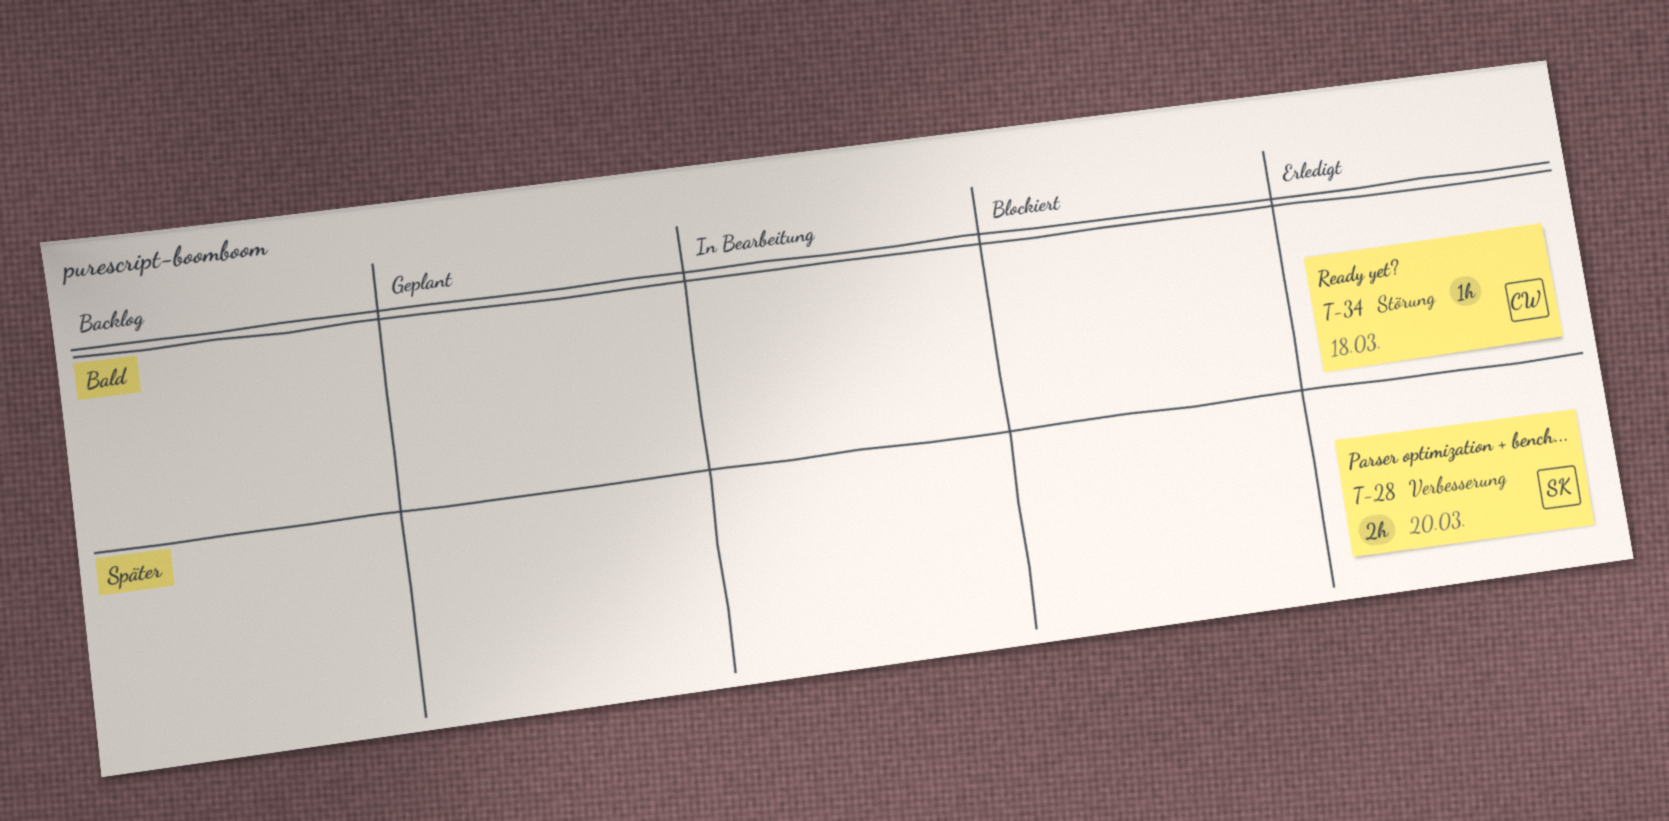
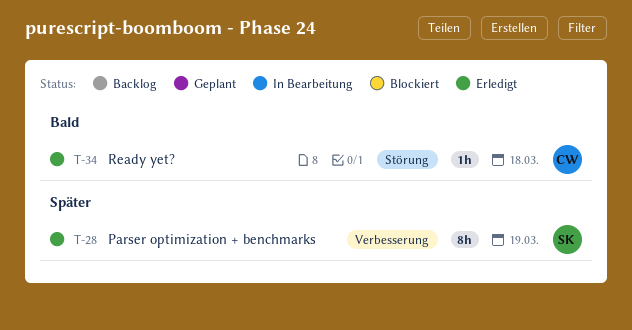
T-28, estimate: 2h -> 8h
T-28, due: Mar 20 -> Mar 19

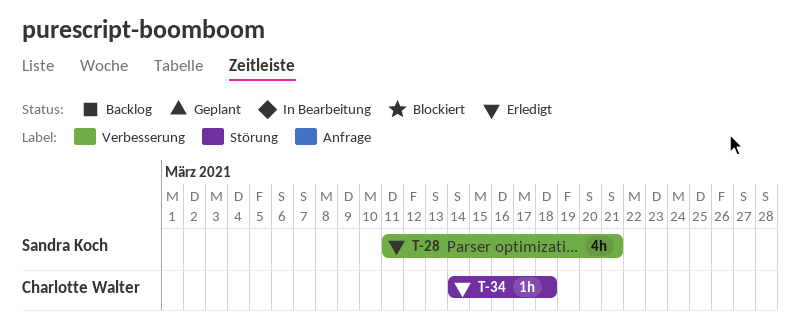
T-28, estimate: 8h -> 4h
T-28, due: Mar 19 -> Mar 21

